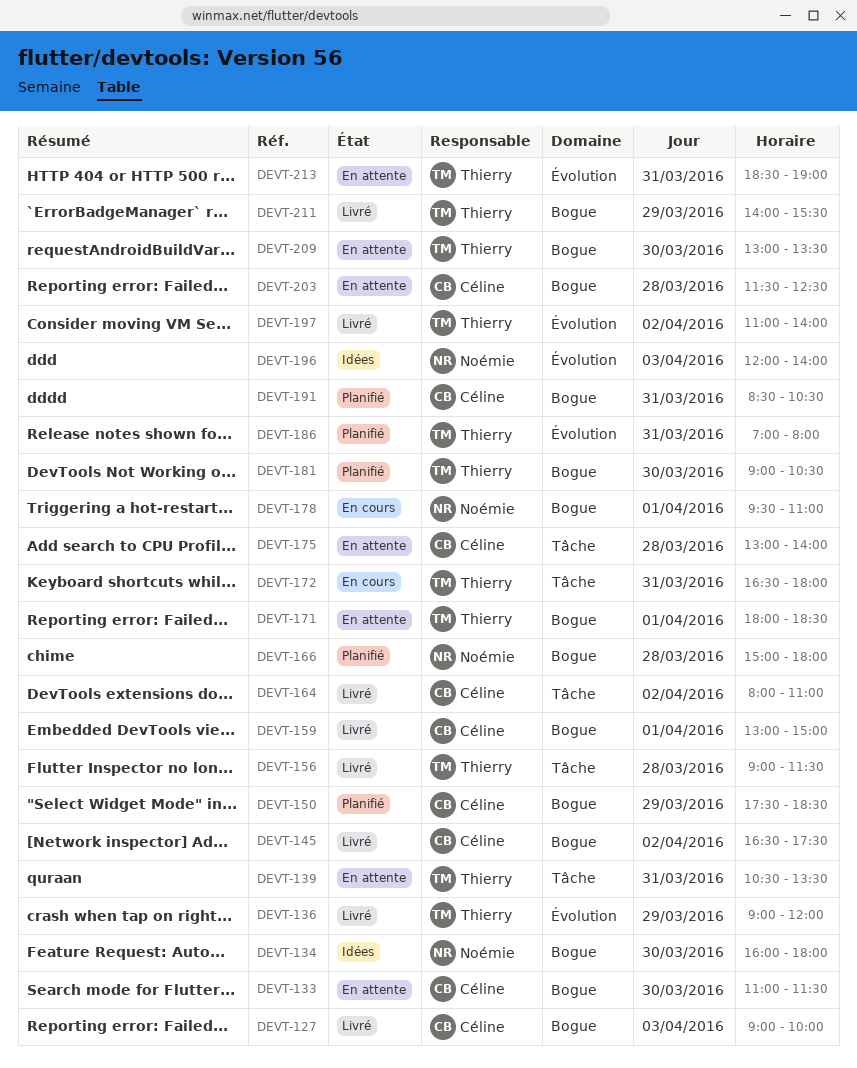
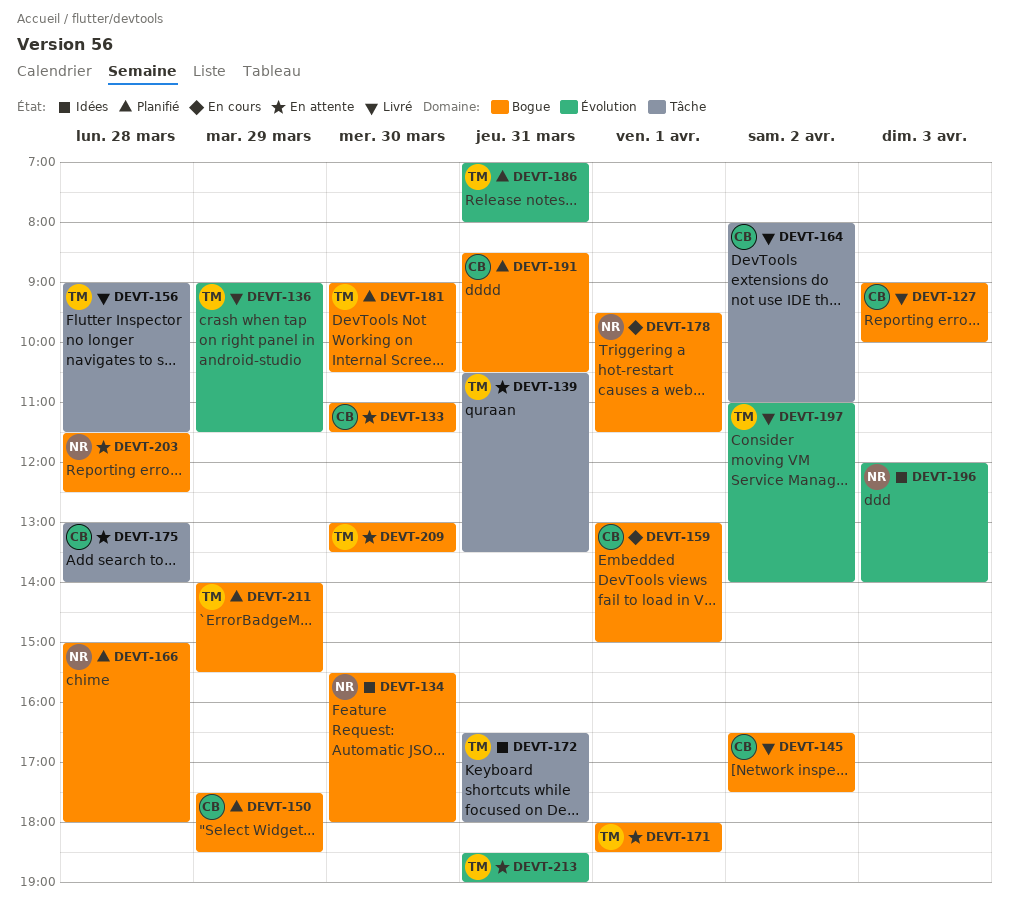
DEVT-134, begins: 16:00 -> 15:30
DEVT-136, ends: 12:00 -> 11:30
DEVT-159, status: Livré -> En cours
DEVT-172, status: En cours -> Idées
DEVT-178, ends: 11:00 -> 11:30
DEVT-203, owner: Céline -> Noémie
DEVT-211, status: Livré -> Planifié

